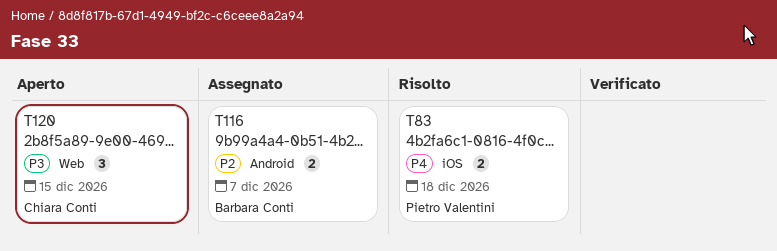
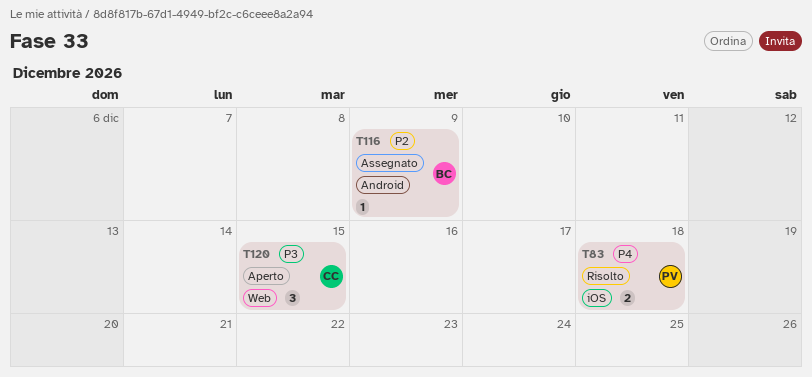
T116, estimate: 2 -> 1
T116, due: Dec 7 -> Dec 9

